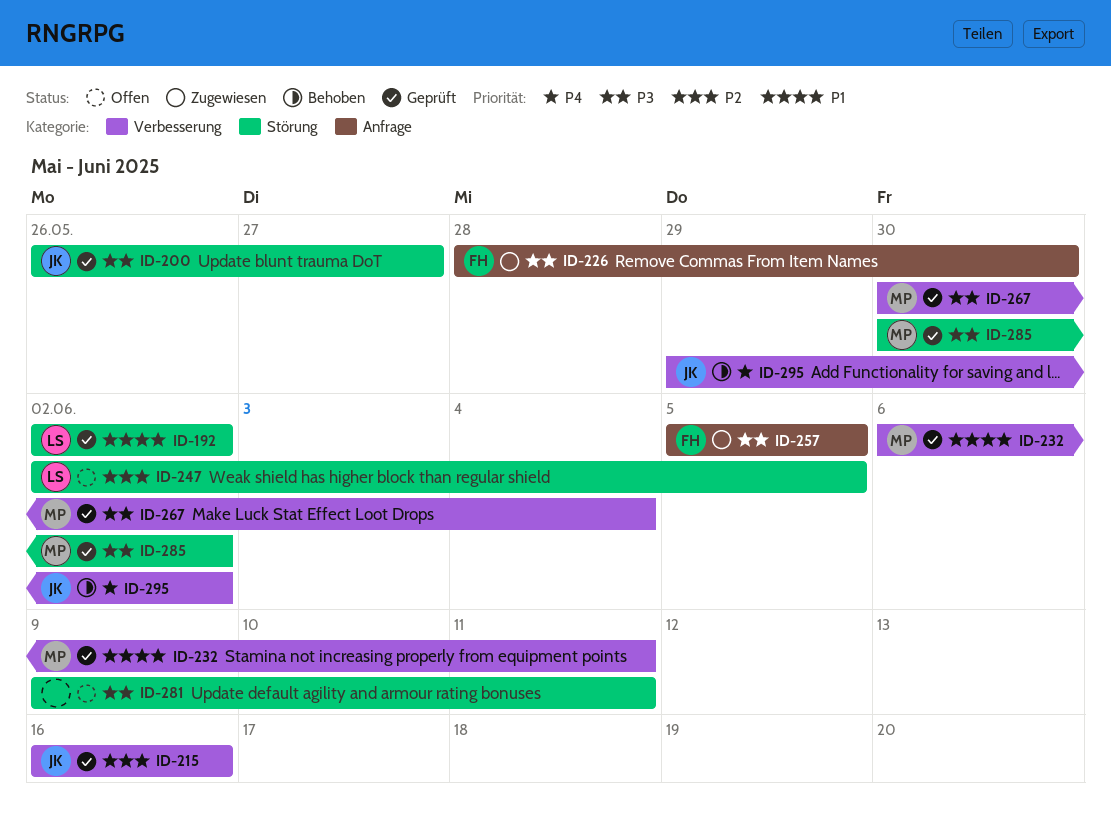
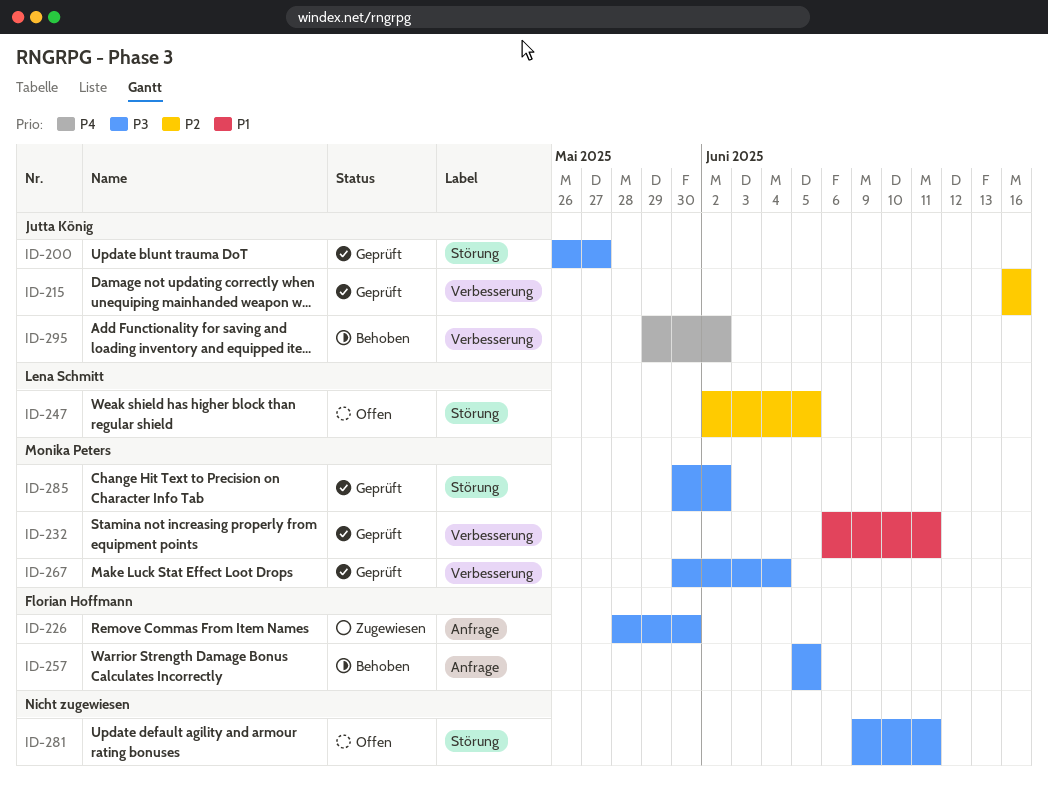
ID-192: present -> none
ID-257, status: Zugewiesen -> Behoben

